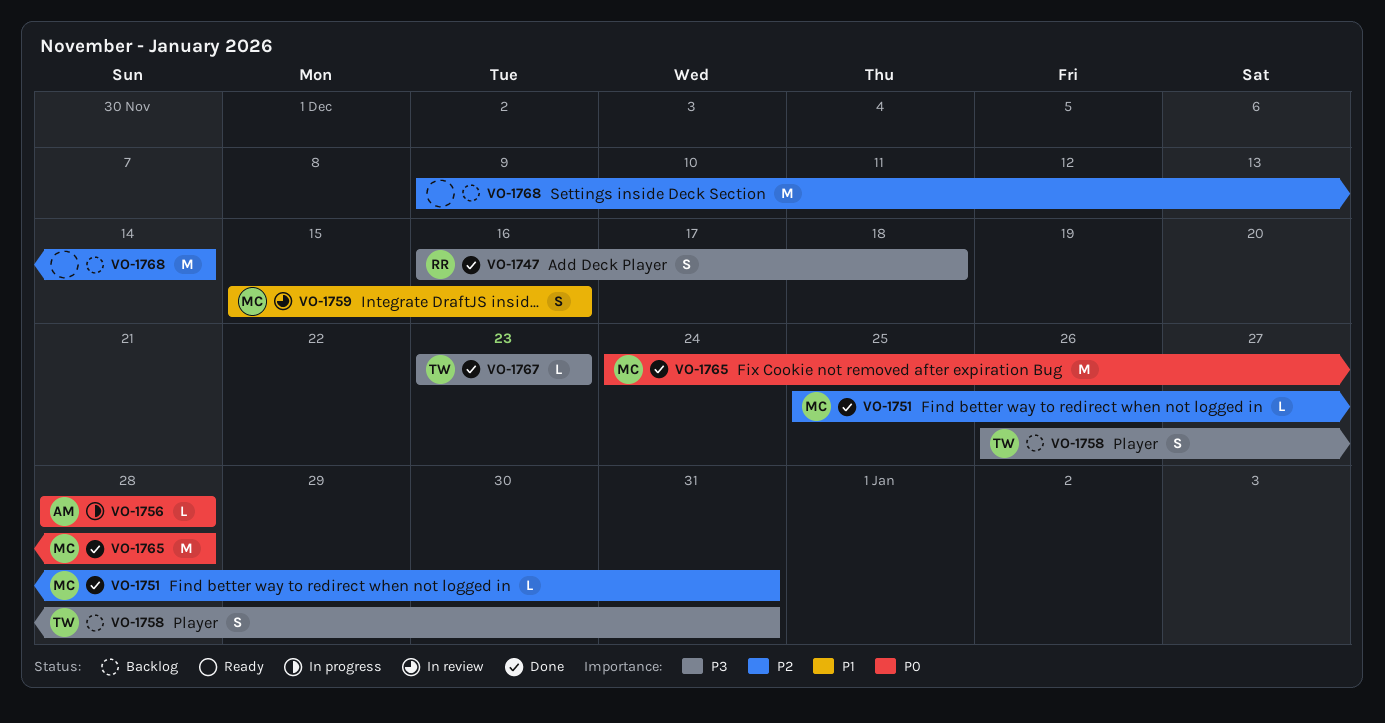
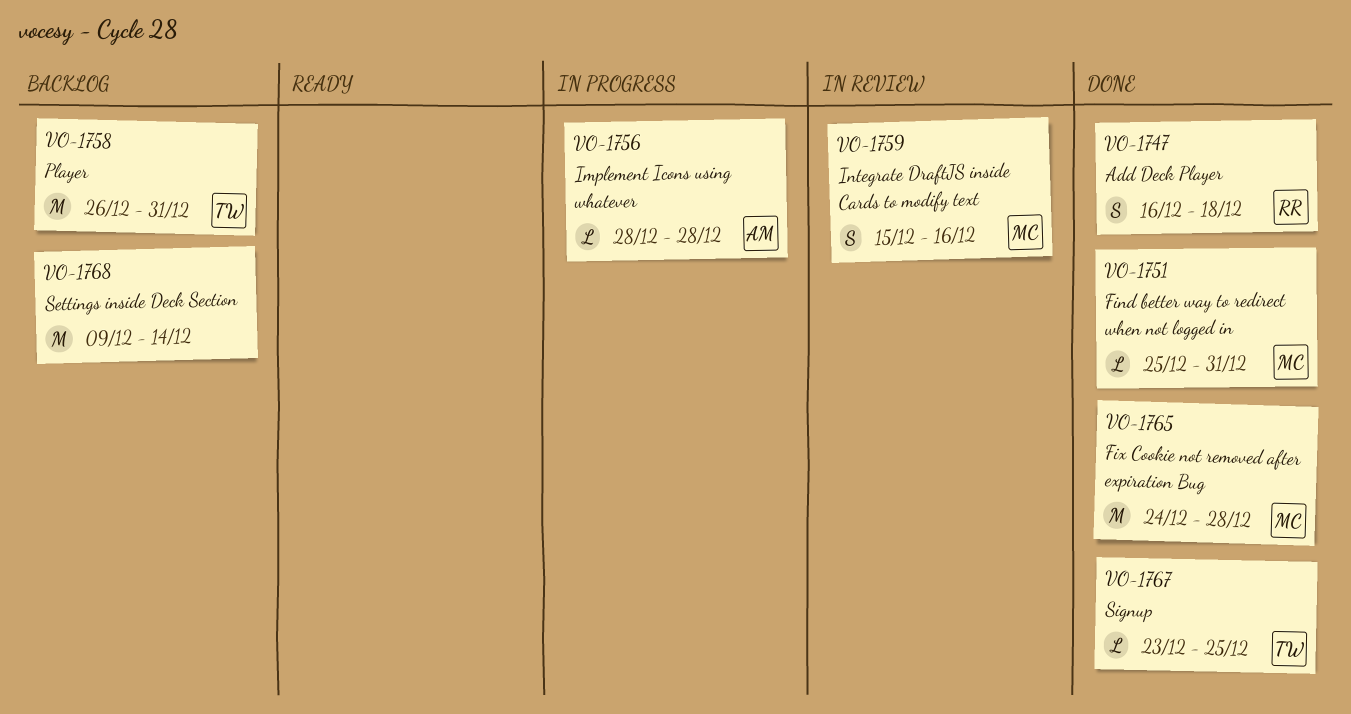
VO-1758, estimate: S -> M
VO-1767, due: Dec 23 -> Dec 25

